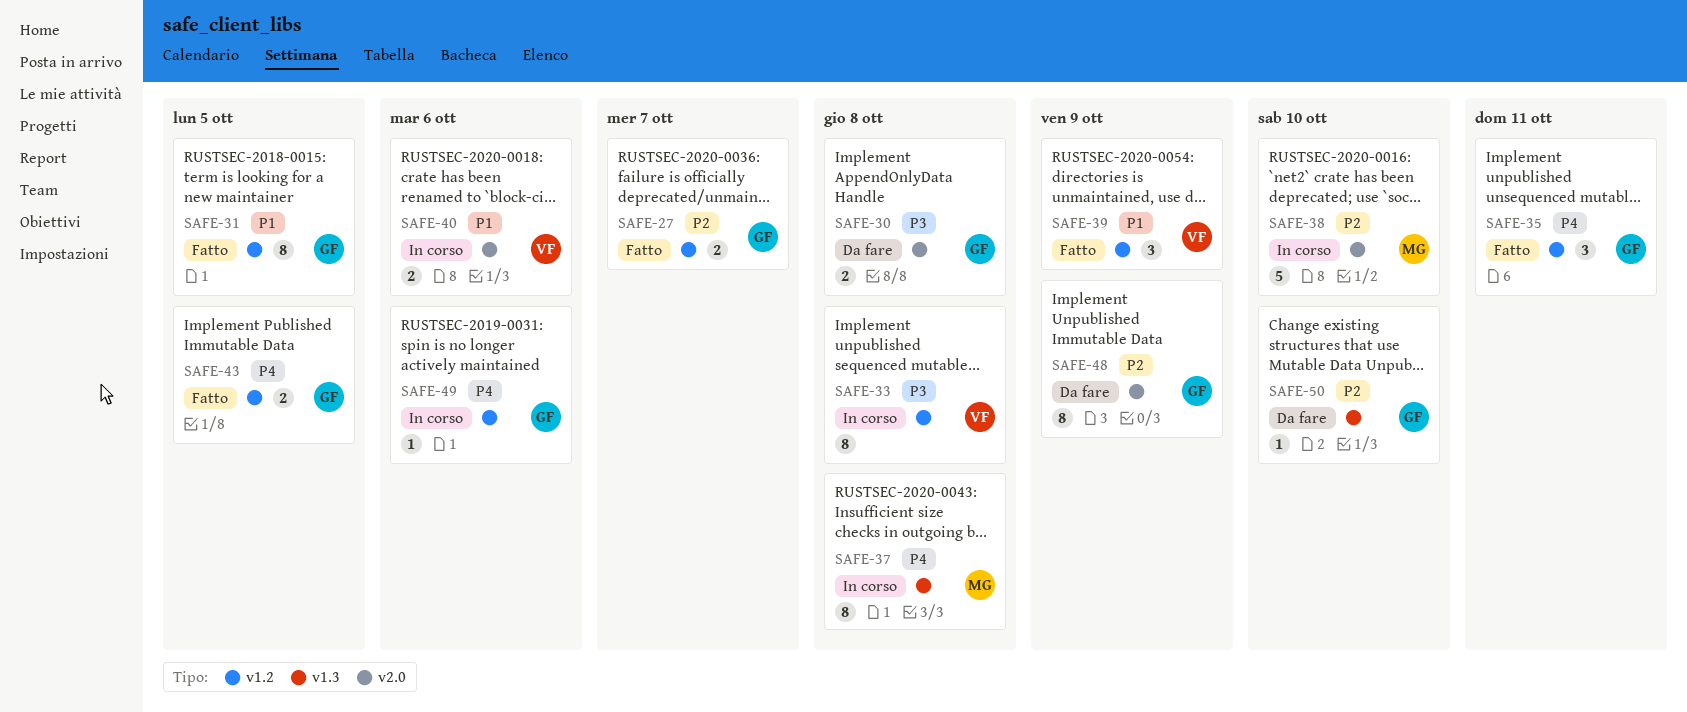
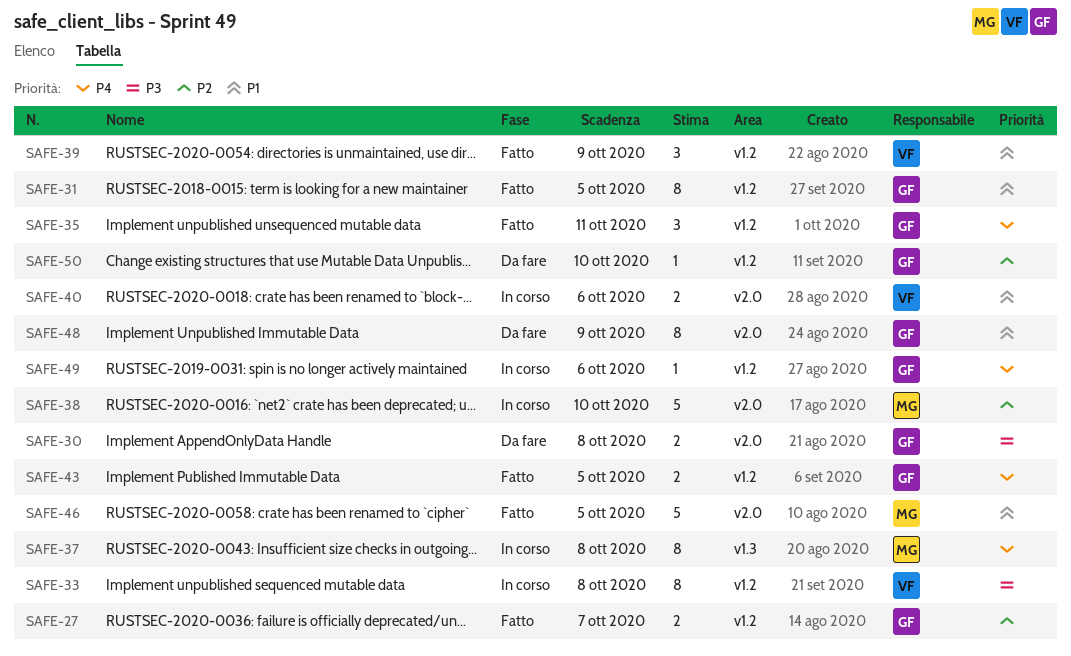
SAFE-46: none -> present
SAFE-48, priority: P2 -> P1
SAFE-50, label: v1.3 -> v1.2

